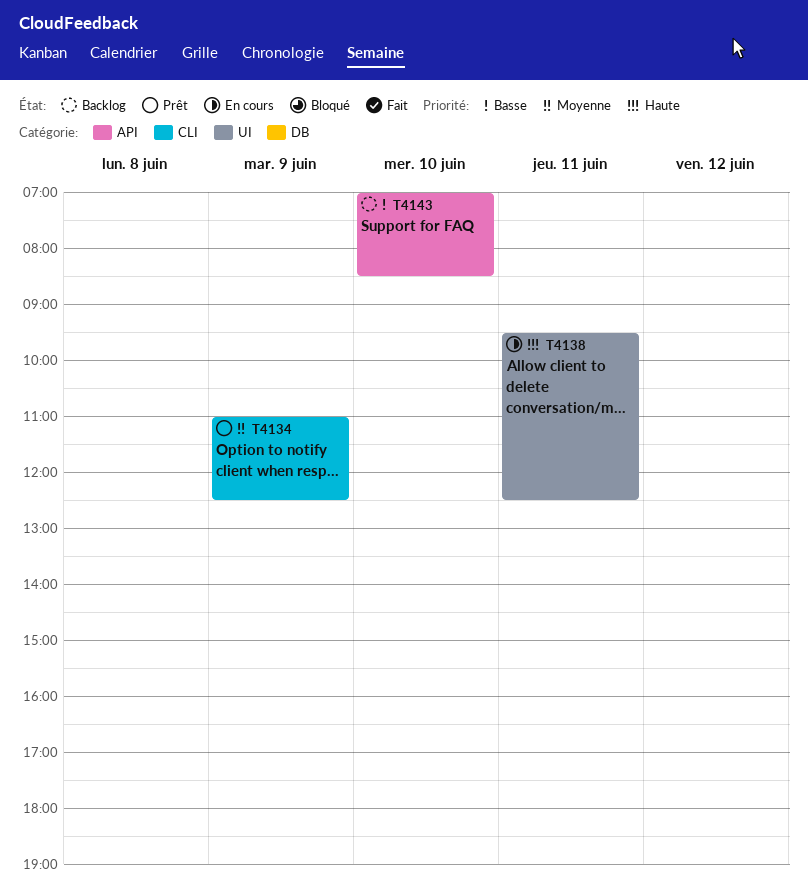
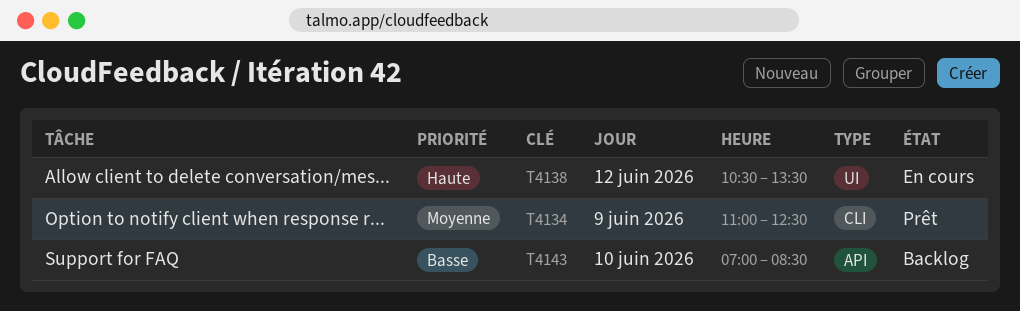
T4138, day: Jun 11 -> Jun 12
T4138, begins: 09:30 -> 10:30
T4138, ends: 12:30 -> 13:30

